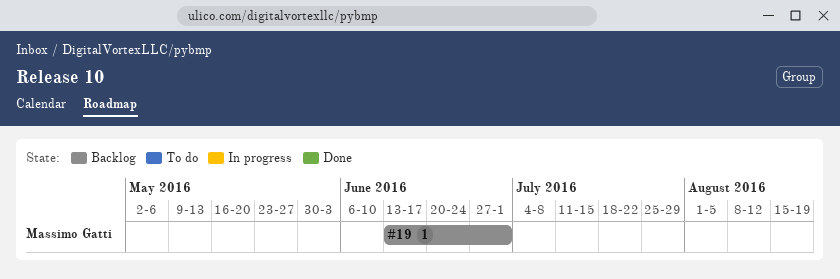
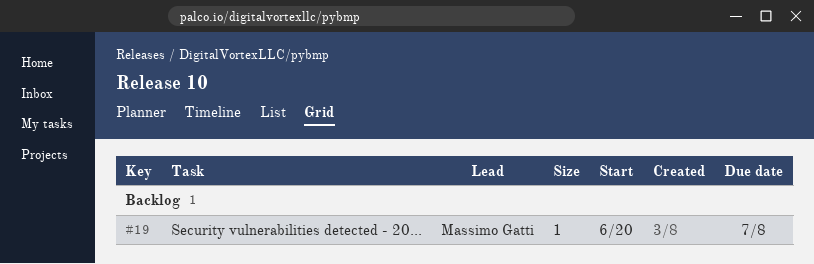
#19, start: Jun 13 -> Jun 20
#19, due: Jul 1 -> Jul 8

